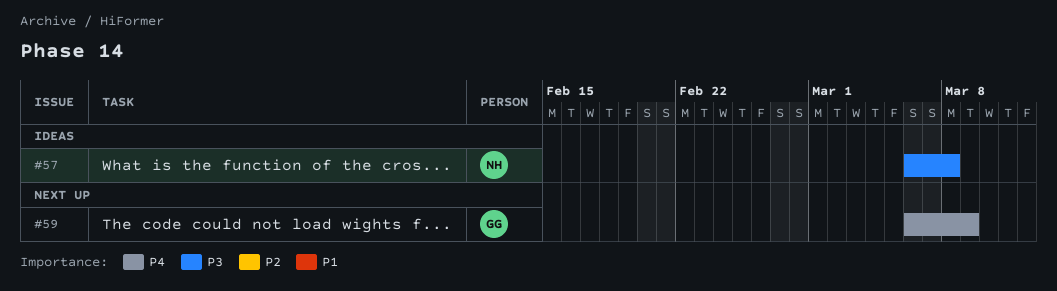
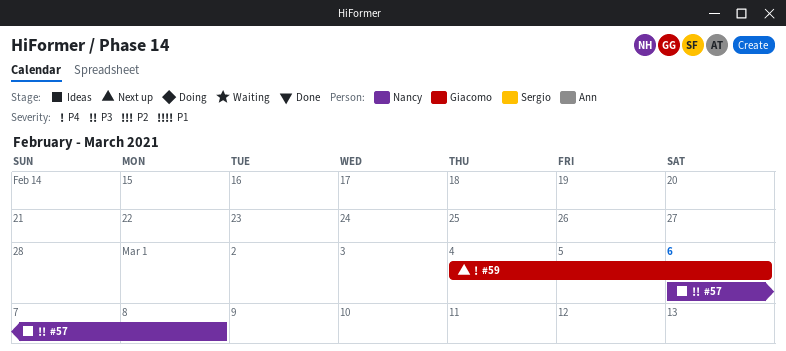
#59, start: Mar 6 -> Mar 4
#59, due: Mar 9 -> Mar 6

